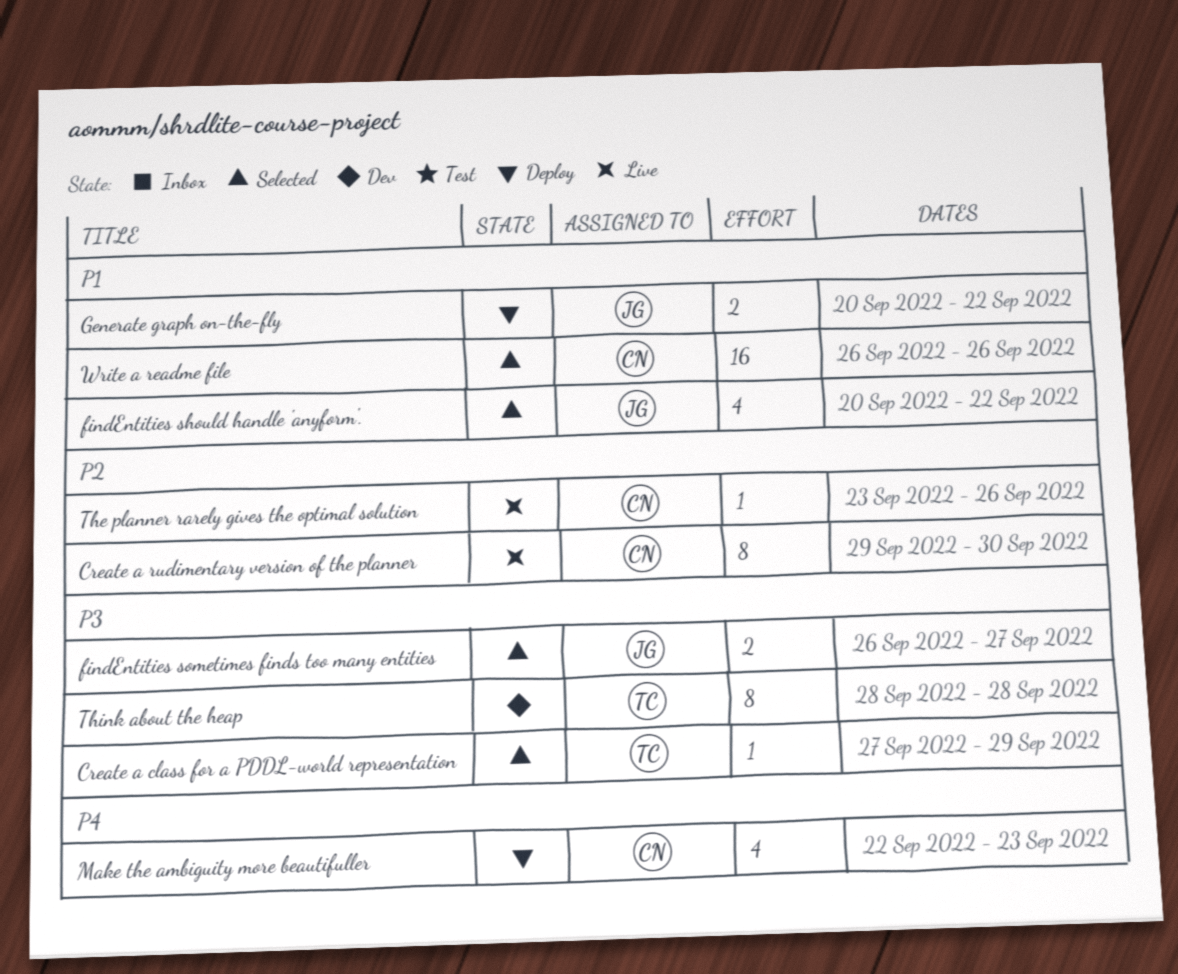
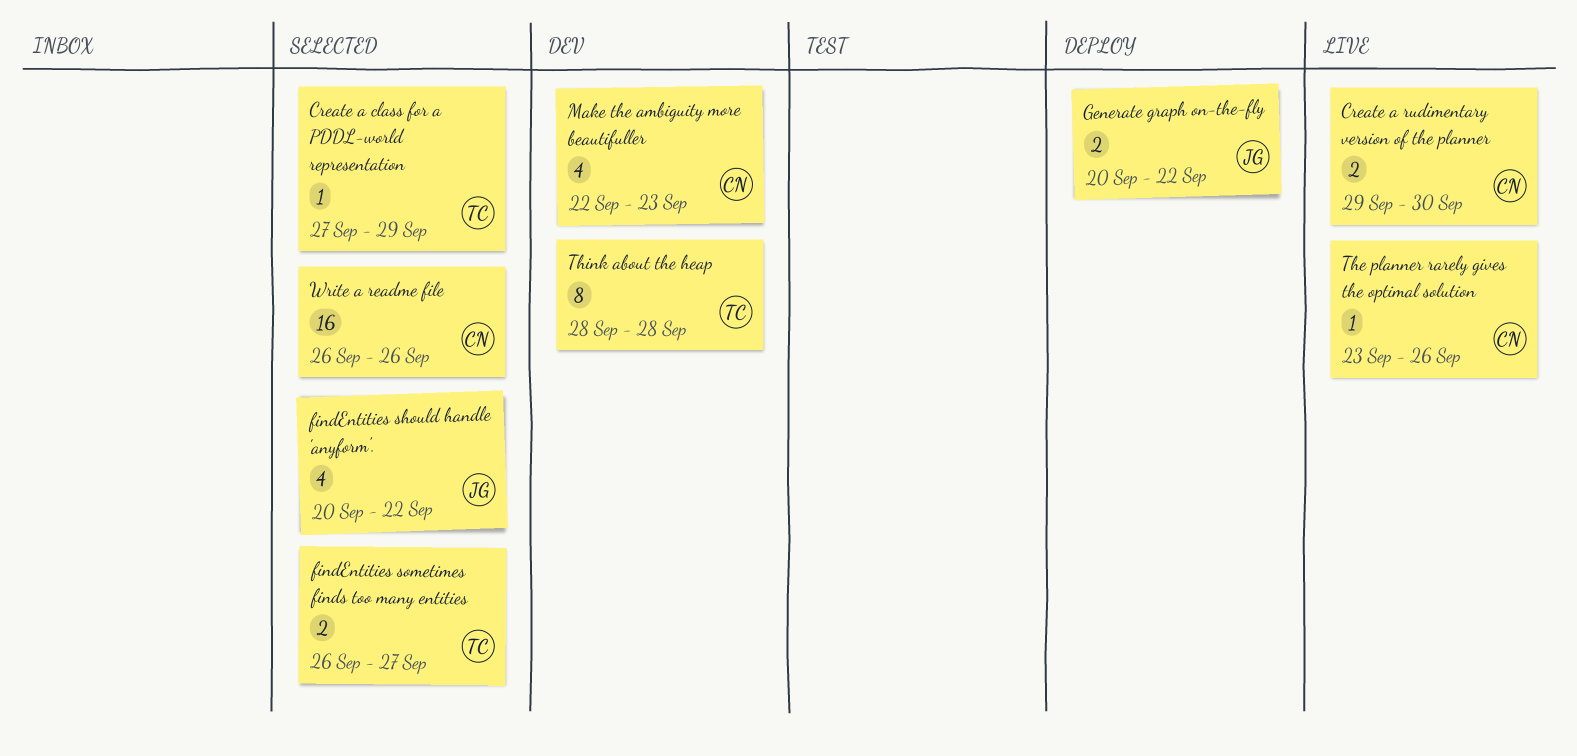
Create a rudimentary version of the planner, estimate: 8 -> 2
findEntities sometimes finds too many entities, owner: JG -> TC
Make the ambiguity more beautifuller, status: Deploy -> Dev

